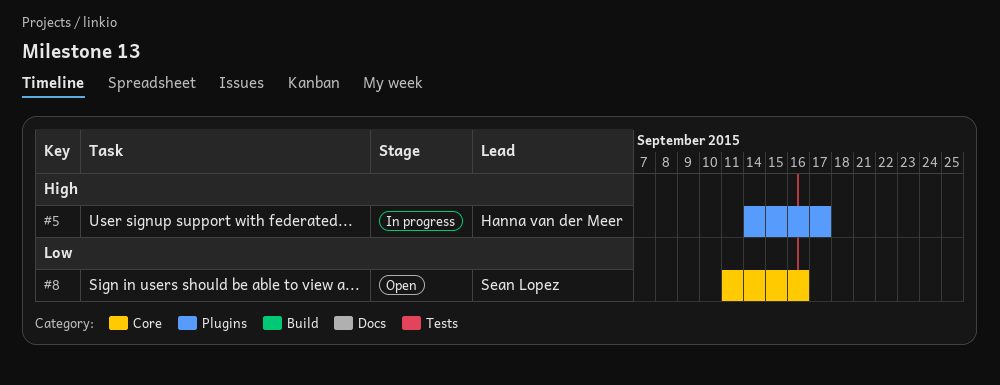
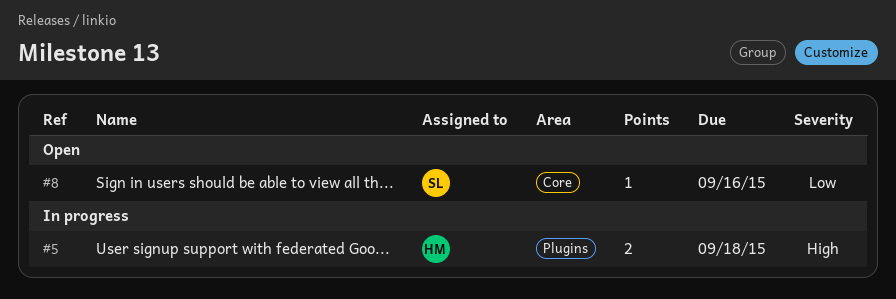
#5, due: Sep 17 -> Sep 18

